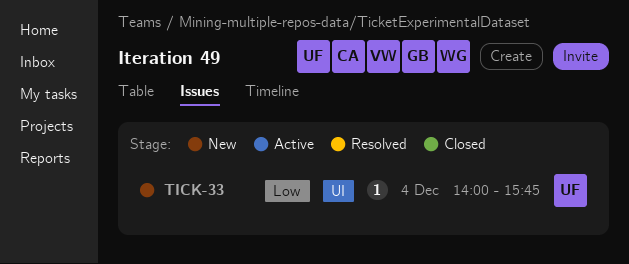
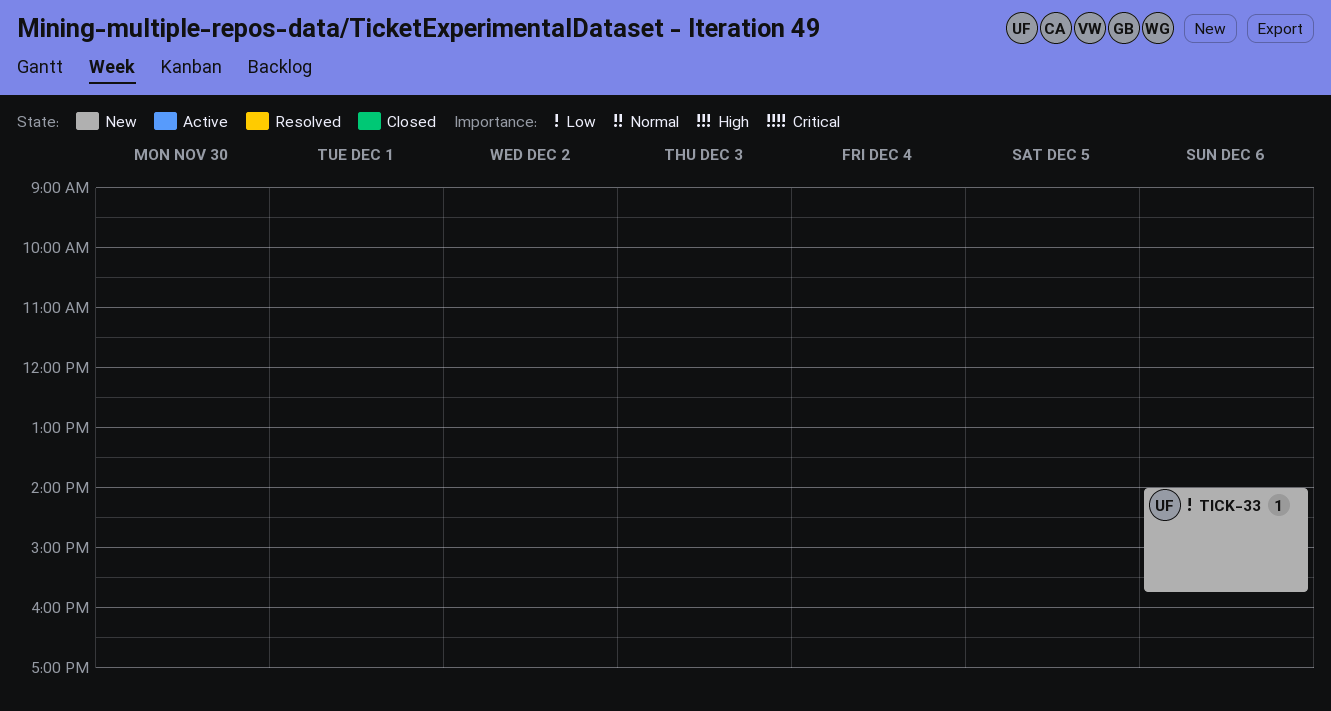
TICK-33, day: Dec 4 -> Dec 6

